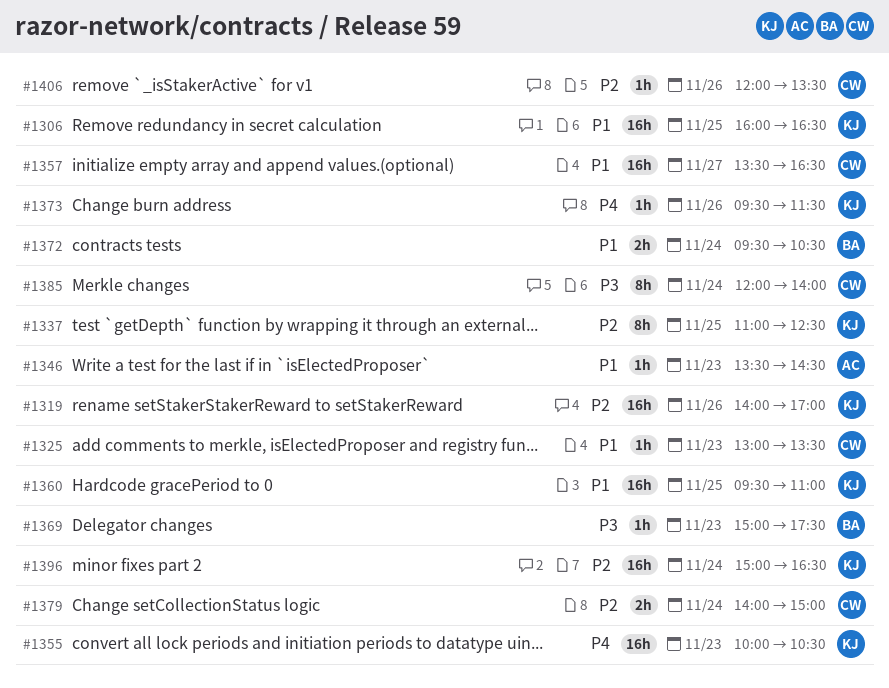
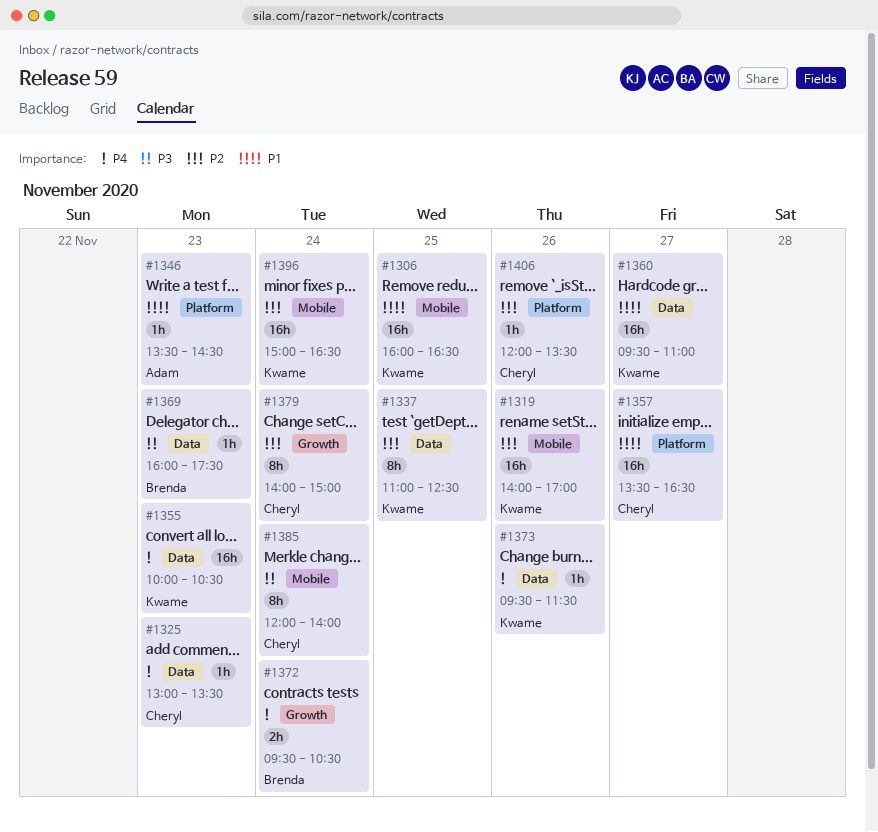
#1325, priority: P1 -> P4
#1360, day: Nov 25 -> Nov 27
#1369, begins: 15:00 -> 16:00
#1372, priority: P1 -> P4
#1379, estimate: 2h -> 8h

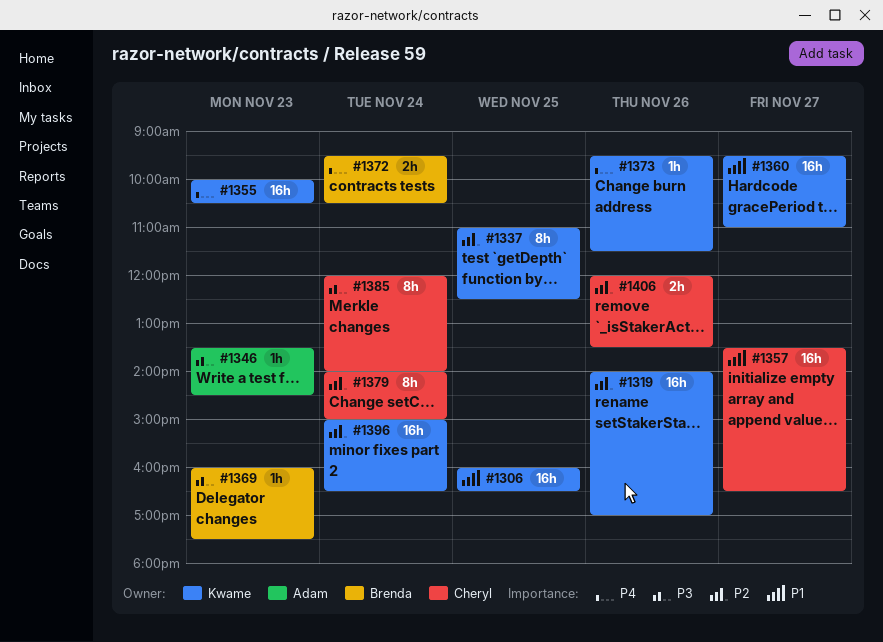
#1325: present -> none
#1346, priority: P1 -> P3
#1406, estimate: 1h -> 2h

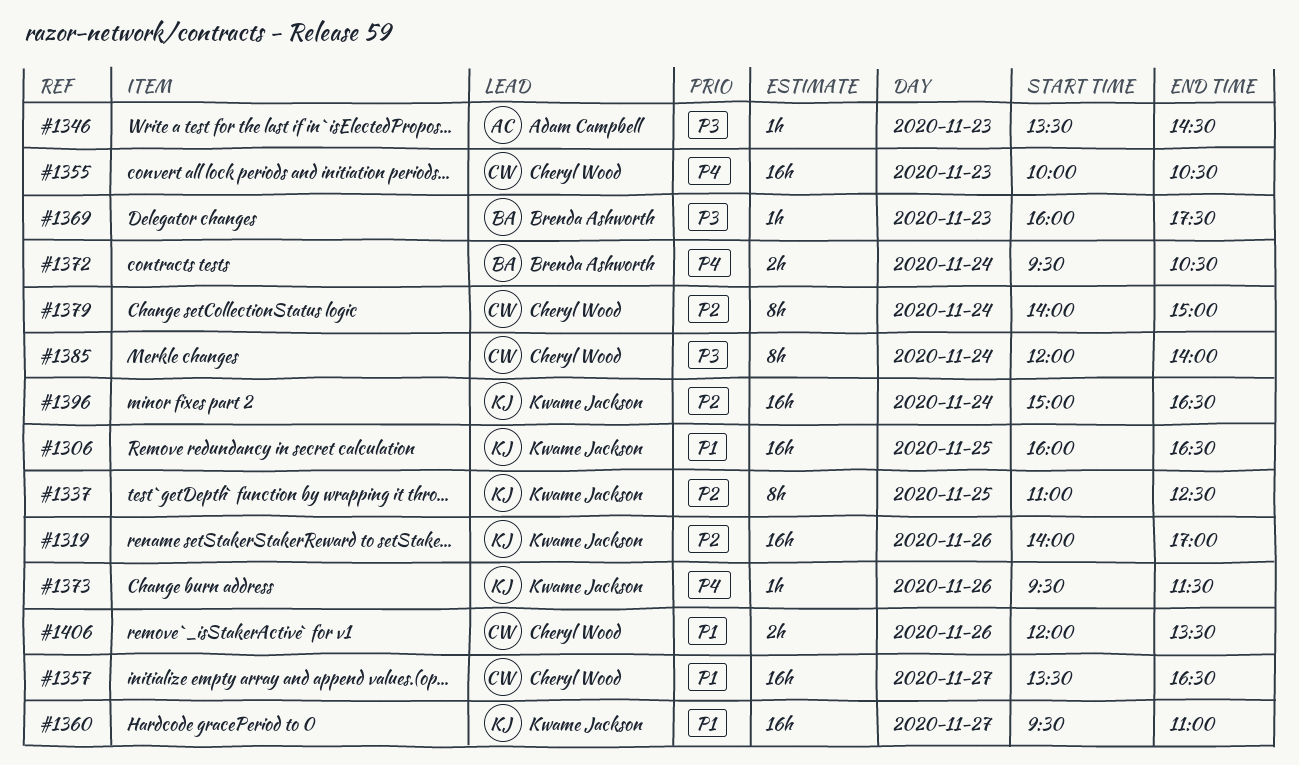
#1355, owner: Kwame Jackson -> Cheryl Wood
#1406, priority: P2 -> P1

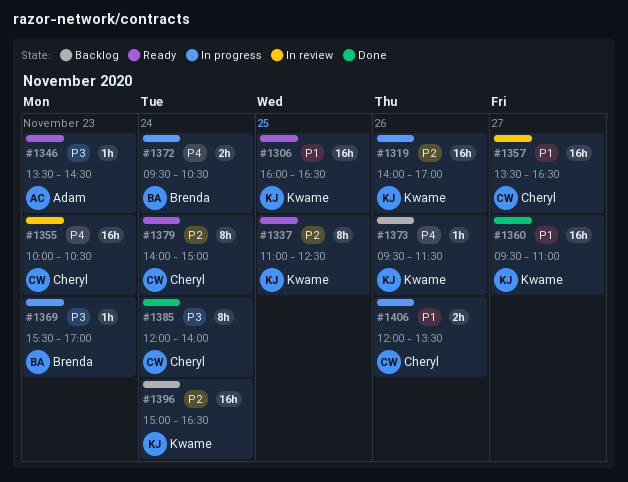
#1369, begins: 16:00 -> 15:30
#1369, ends: 17:30 -> 17:00

